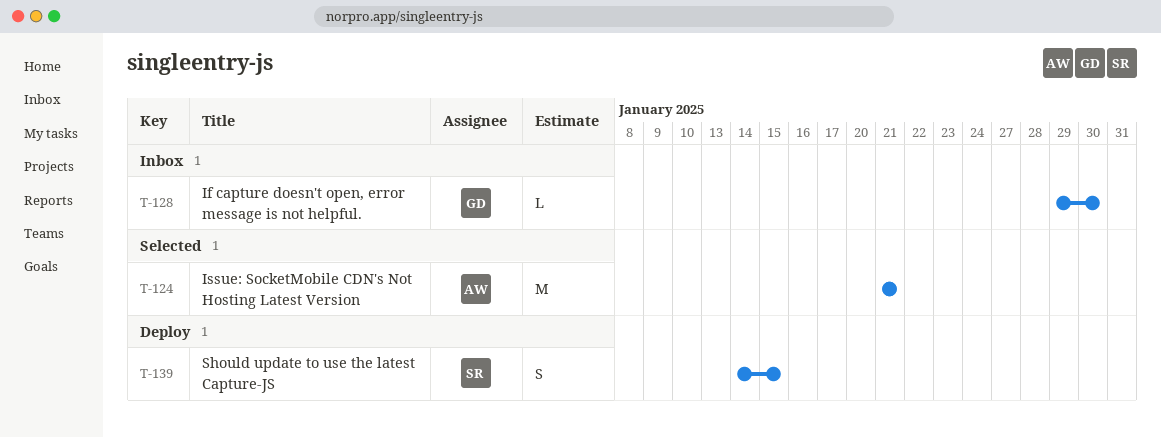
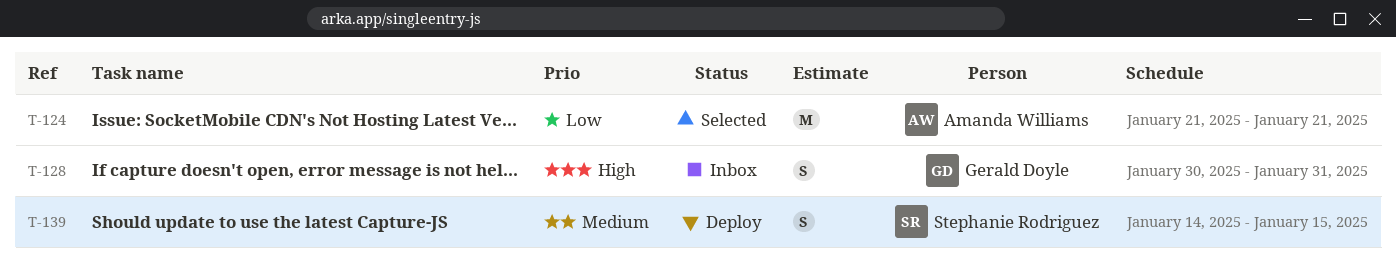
T-128, estimate: L -> S
T-128, start: Jan 29 -> Jan 30
T-128, due: Jan 30 -> Jan 31

